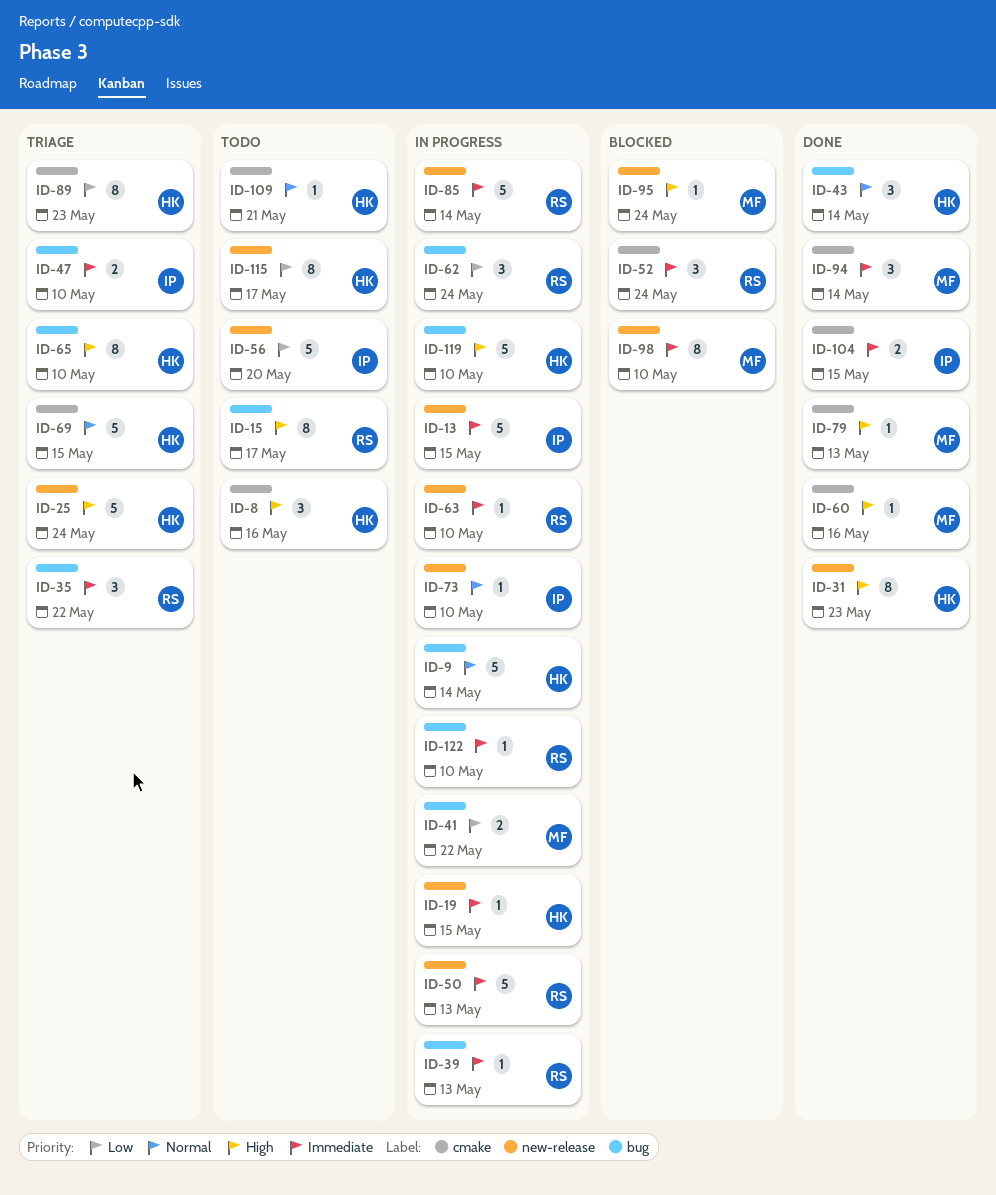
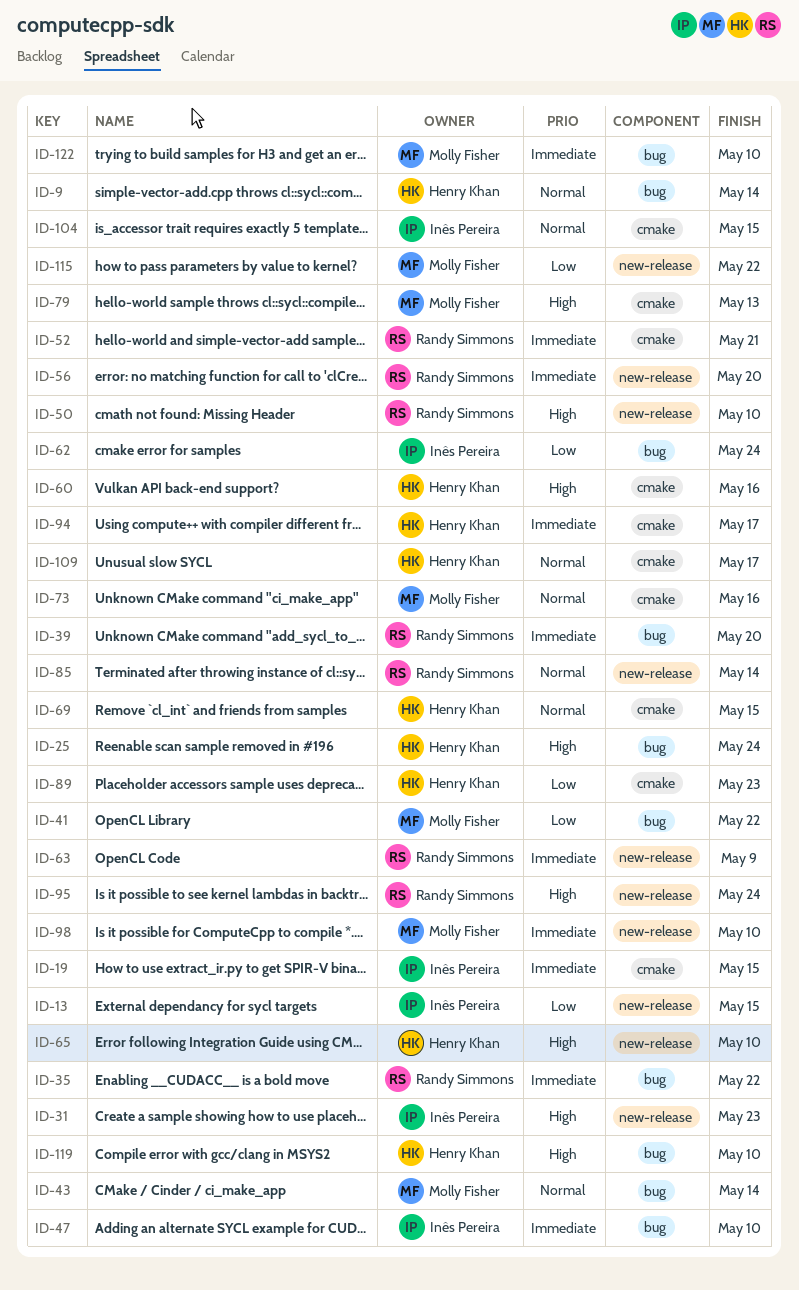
ID-8: present -> none
ID-13, priority: Immediate -> Low
ID-15: present -> none
ID-19, owner: Henry Khan -> Inês Pereira
ID-19, label: new-release -> cmake
ID-25, label: new-release -> bug
ID-31, owner: Henry Khan -> Inês Pereira
ID-39, due: May 13 -> May 20
ID-43, owner: Henry Khan -> Molly Fisher
ID-50, priority: Immediate -> High
ID-50, due: May 13 -> May 10
ID-52, due: May 24 -> May 21
ID-56, owner: Inês Pereira -> Randy Simmons
ID-56, priority: Low -> Immediate
ID-60, owner: Molly Fisher -> Henry Khan
ID-62, owner: Randy Simmons -> Inês Pereira
ID-63, due: May 10 -> May 9
ID-65, label: bug -> new-release
ID-73, owner: Inês Pereira -> Molly Fisher
ID-73, label: new-release -> cmake
ID-73, due: May 10 -> May 16
ID-85, priority: Immediate -> Normal
ID-94, owner: Molly Fisher -> Henry Khan
ID-94, due: May 14 -> May 17
ID-95, owner: Molly Fisher -> Randy Simmons
ID-104, priority: Immediate -> Normal
ID-109, due: May 21 -> May 17
ID-115, owner: Henry Khan -> Molly Fisher
ID-115, due: May 17 -> May 22
ID-122, owner: Randy Simmons -> Molly Fisher

